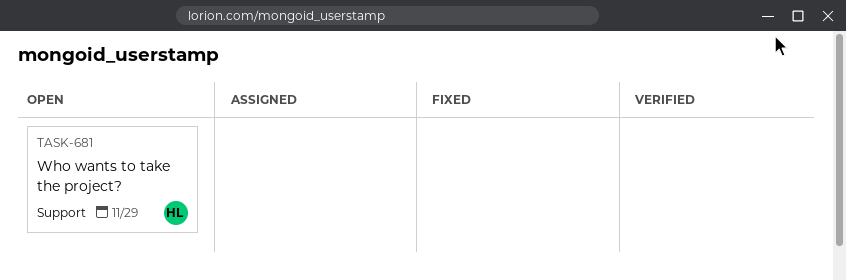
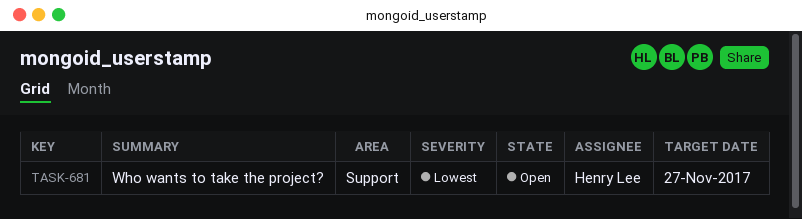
TASK-681, due: Nov 29 -> Nov 27

